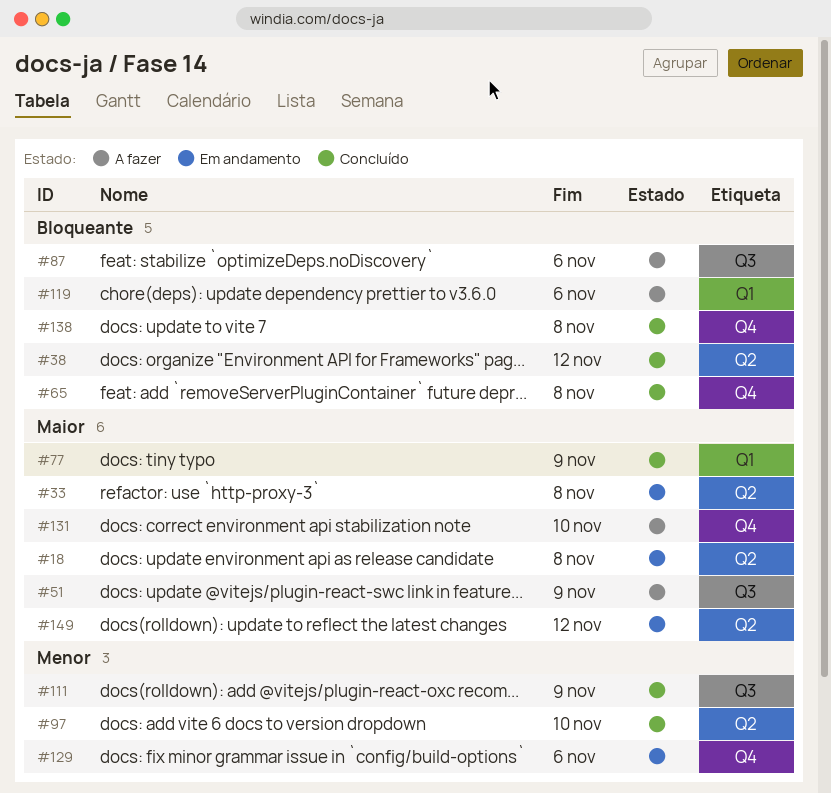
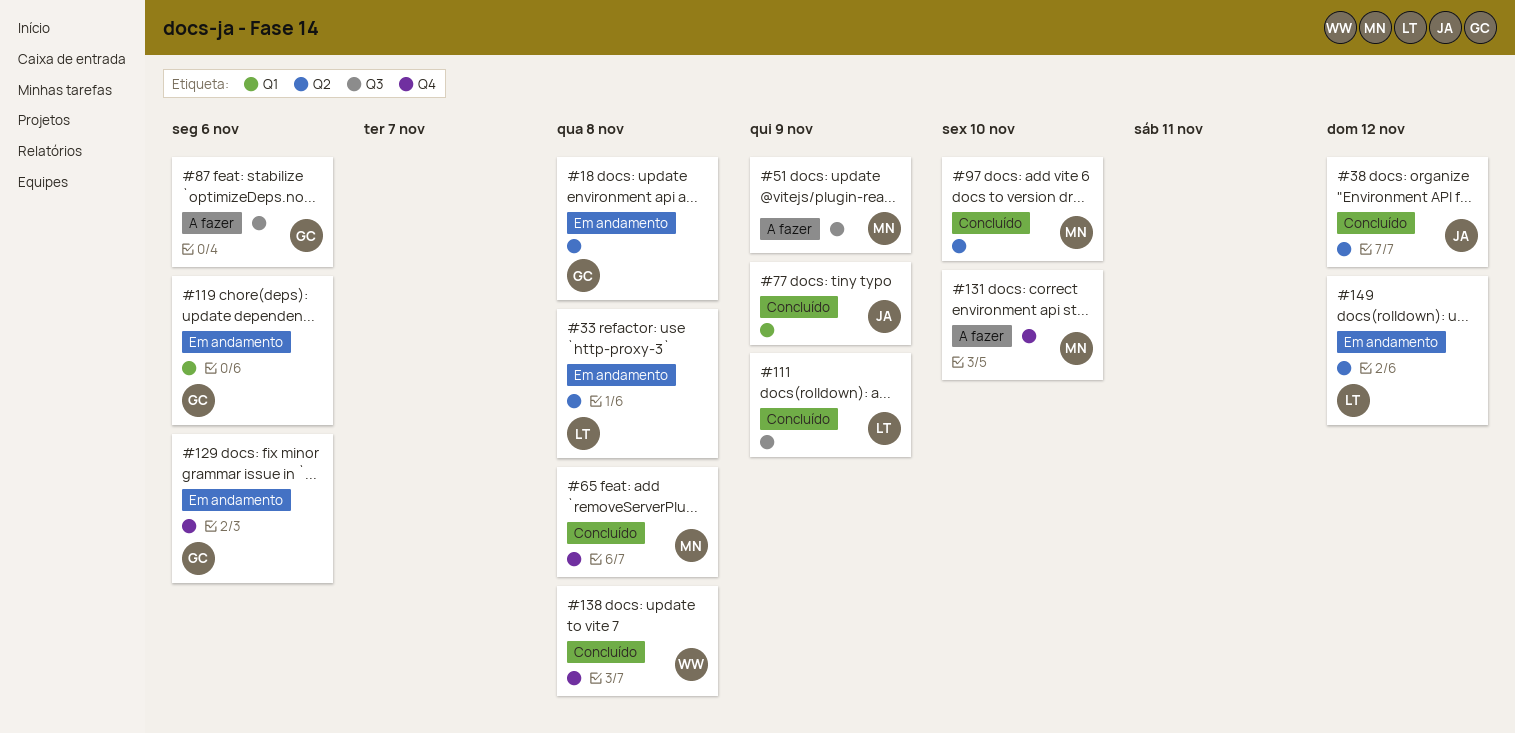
#119, status: A fazer -> Em andamento

